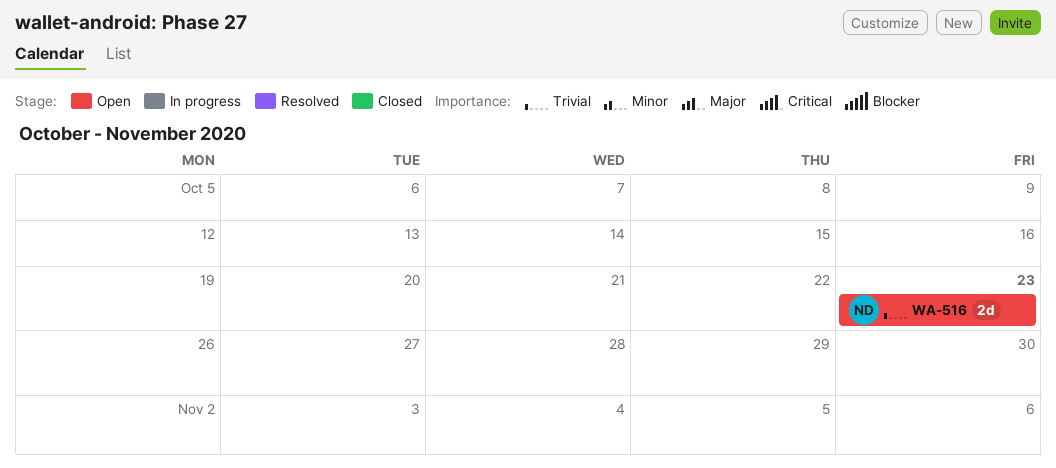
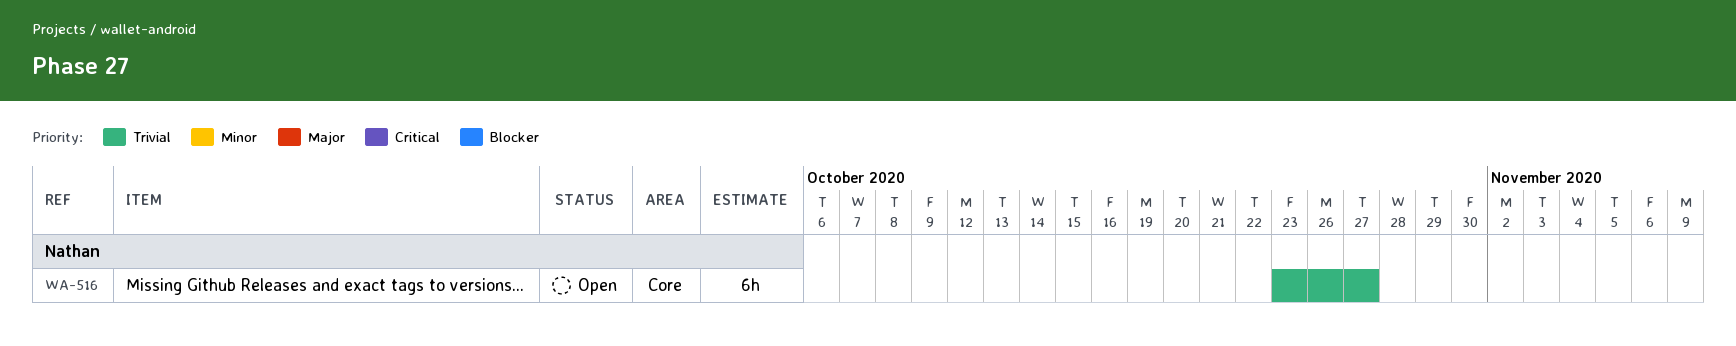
WA-516, estimate: 2d -> 6h
WA-516, due: Oct 23 -> Oct 27

